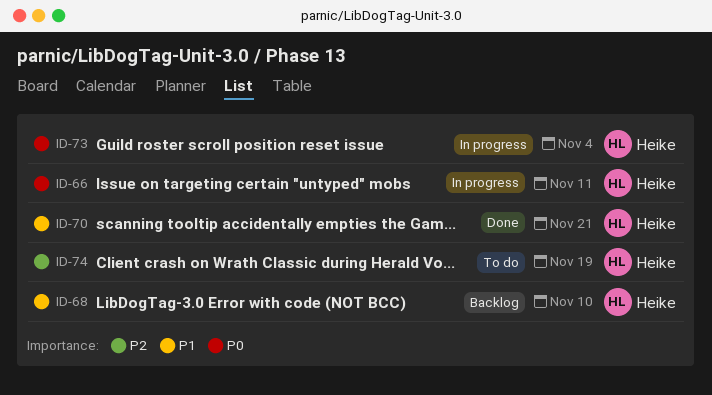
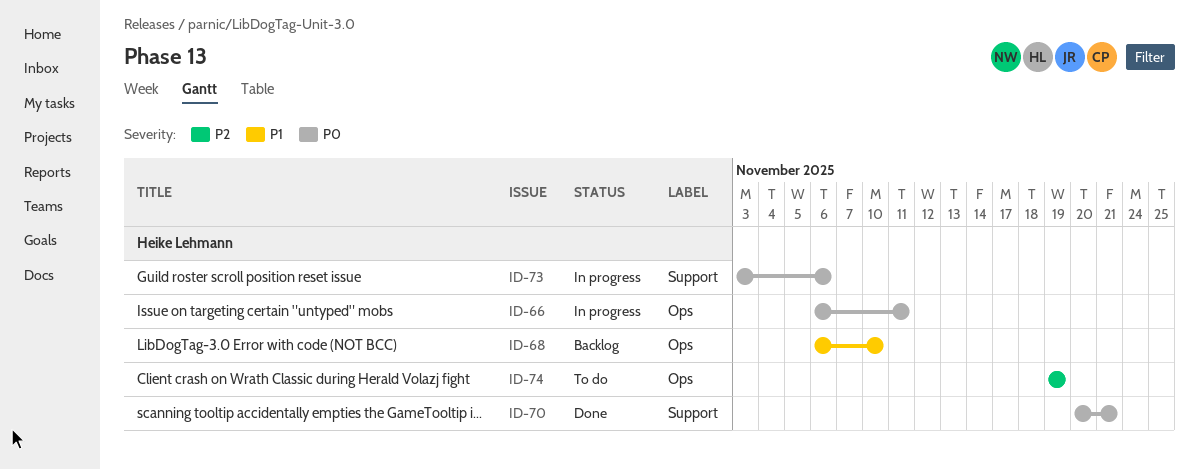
ID-70, priority: P1 -> P0
ID-73, due: Nov 4 -> Nov 6

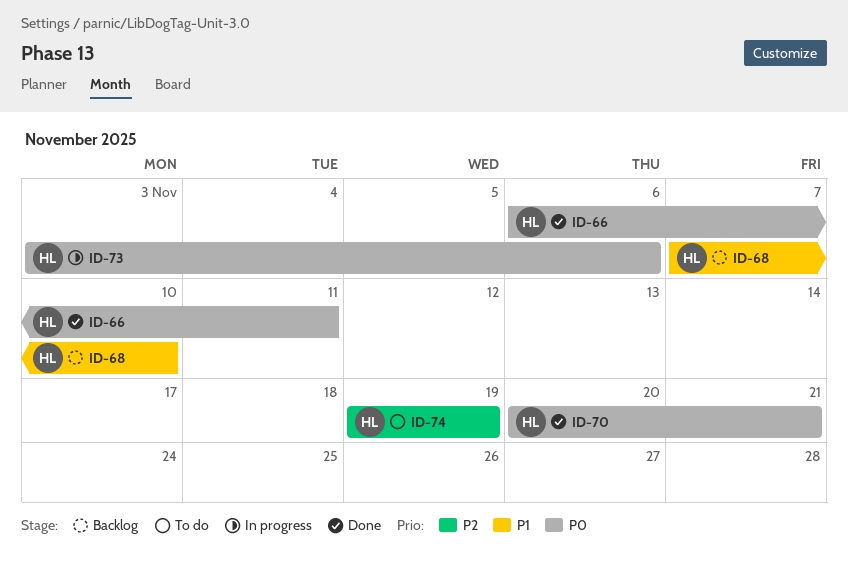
ID-66, status: In progress -> Done
ID-68, start: Nov 6 -> Nov 7

